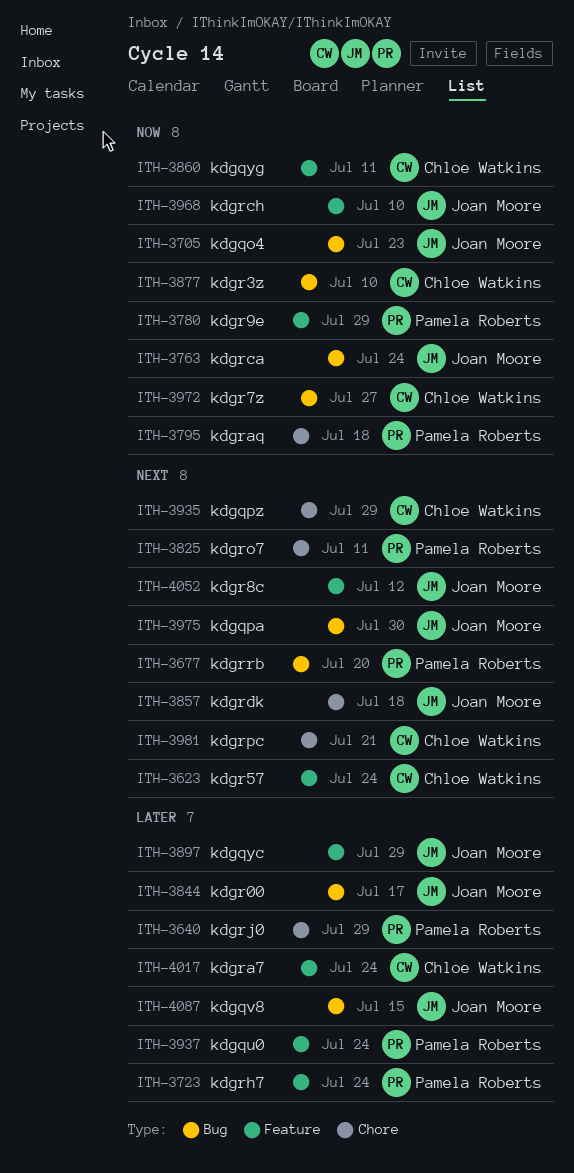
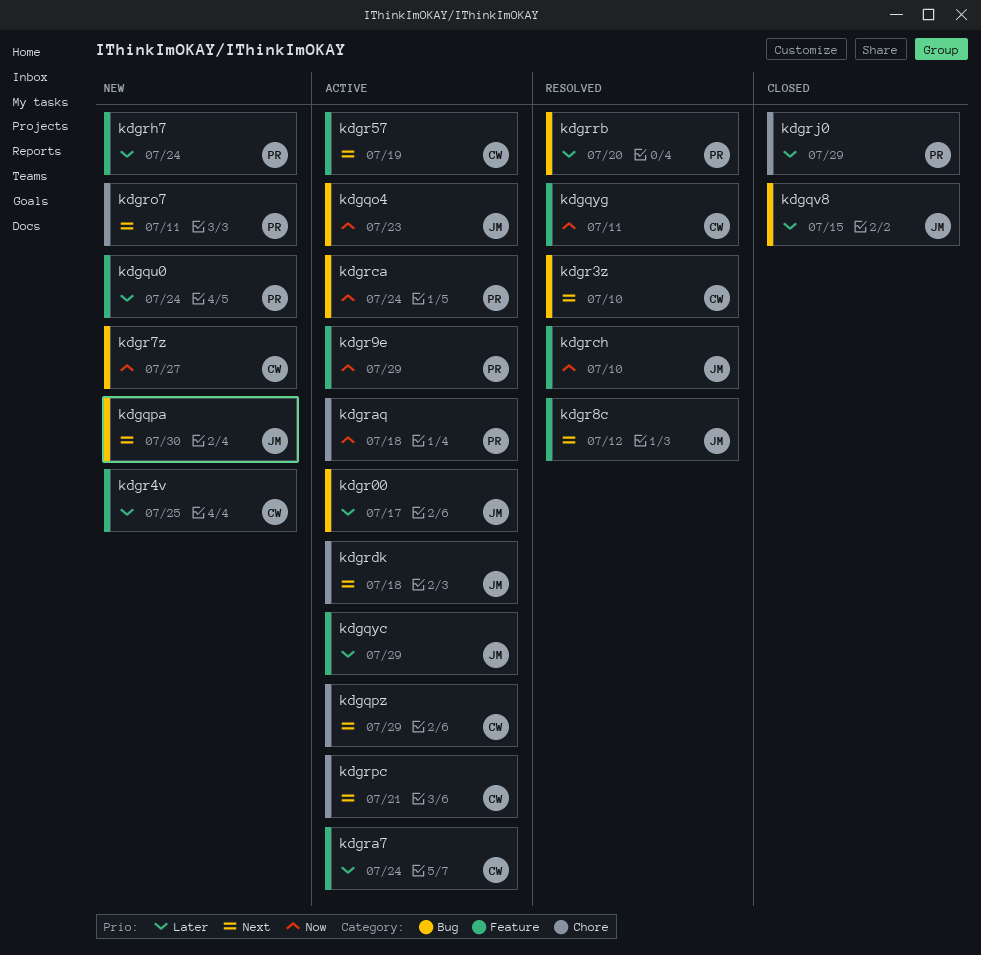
kdgr3z, priority: Now -> Next
kdgr4v: none -> present
kdgr57, due: Jul 24 -> Jul 19
kdgrca, owner: Joan Moore -> Pamela Roberts
kdgrrb, priority: Next -> Later

